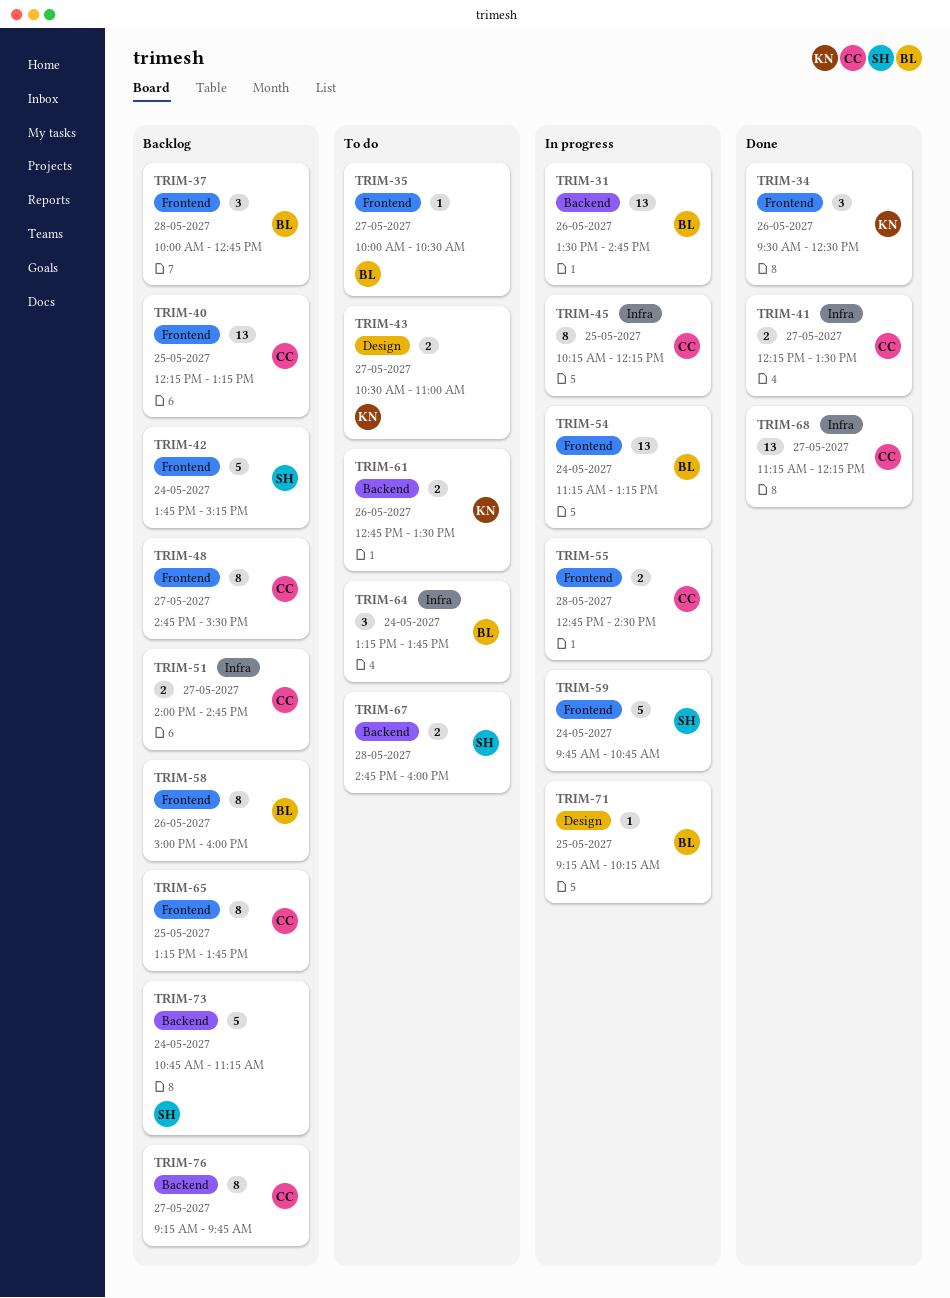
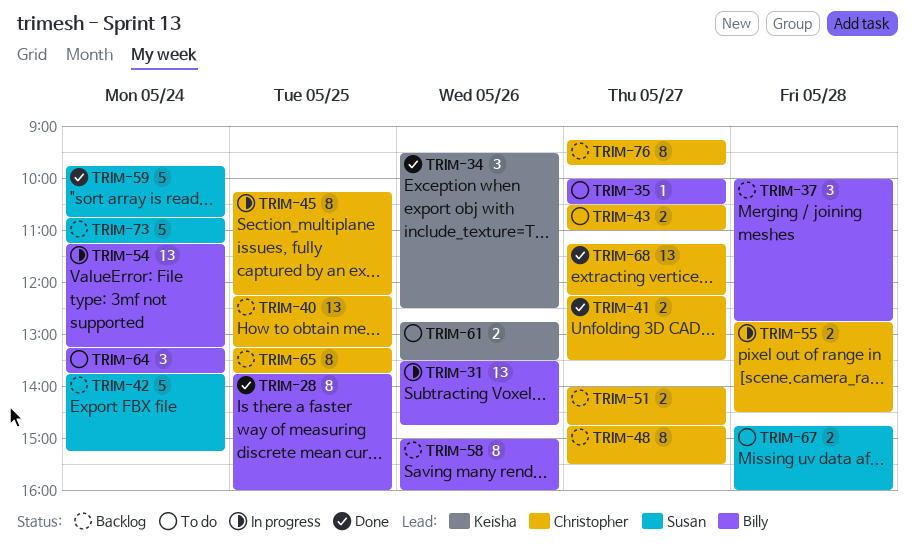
TRIM-28: none -> present
TRIM-43, owner: Keisha -> Christopher
TRIM-59, status: In progress -> Done
TRIM-71: present -> none

